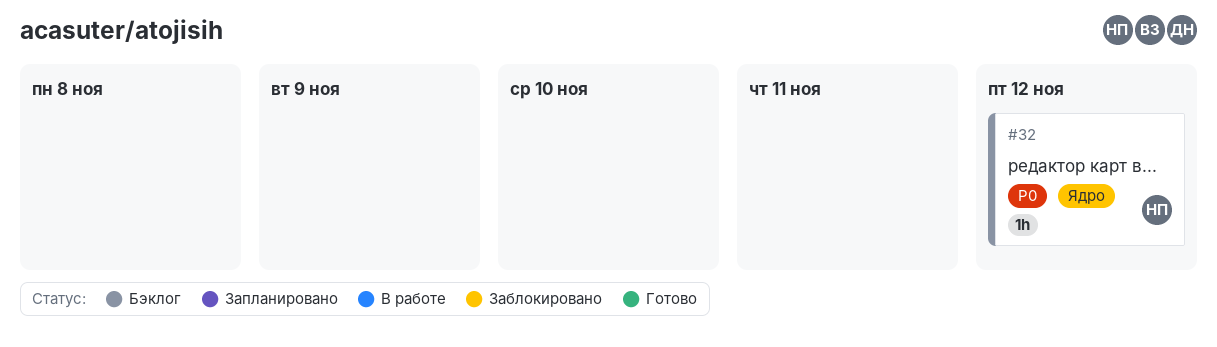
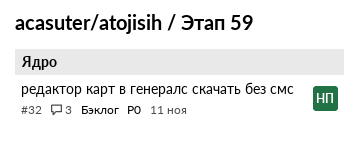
#32, due: Nov 12 -> Nov 11

